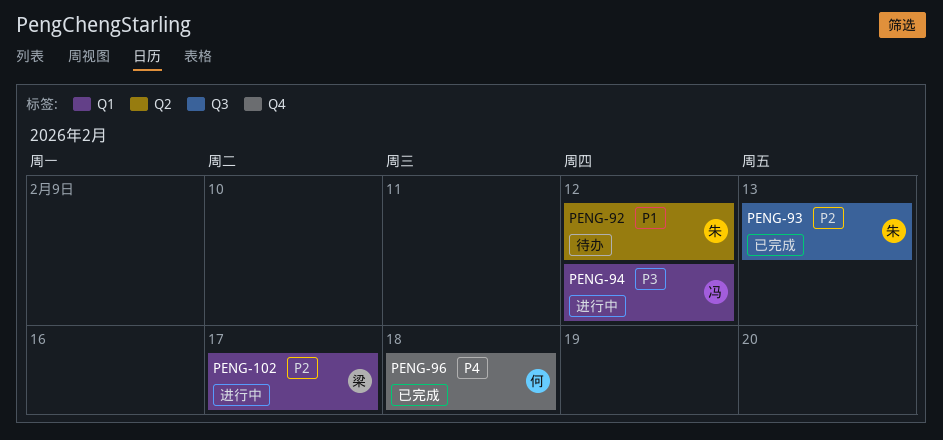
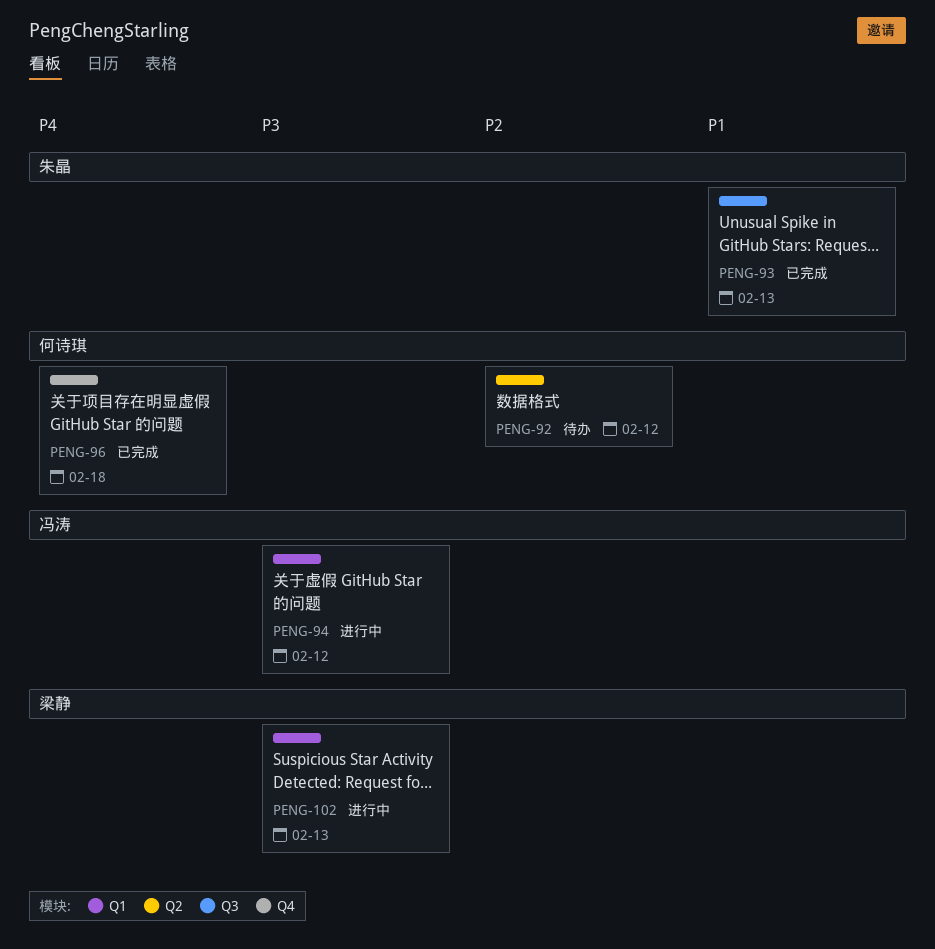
PENG-92, owner: 朱晶 -> 何诗琪
PENG-92, priority: P1 -> P2
PENG-93, priority: P2 -> P1
PENG-102, priority: P2 -> P3
PENG-102, due: Feb 17 -> Feb 13

